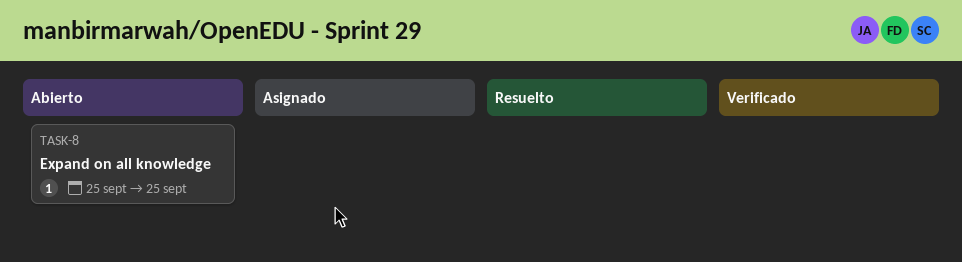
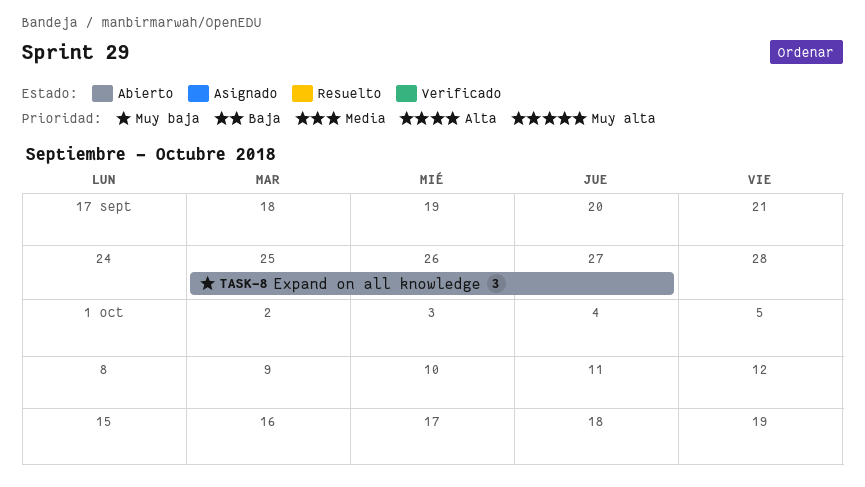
TASK-8, estimate: 1 -> 3
TASK-8, due: Sep 25 -> Sep 27

